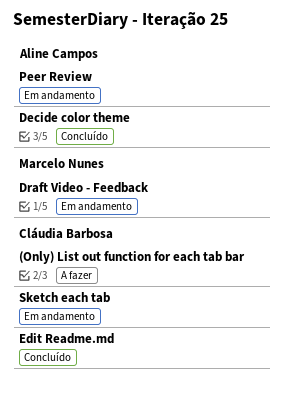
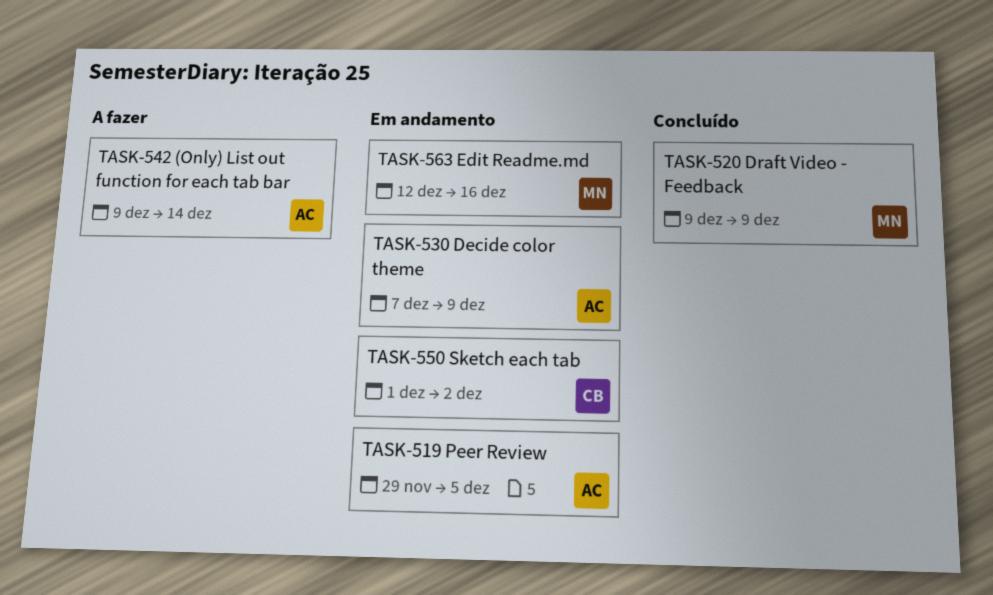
(Only) List out function for each tab bar, owner: Cláudia Barbosa -> Aline Campos
Decide color theme, status: Concluído -> Em andamento
Draft Video - Feedback, status: Em andamento -> Concluído
Edit Readme.md, status: Concluído -> Em andamento
Edit Readme.md, owner: Cláudia Barbosa -> Marcelo Nunes

